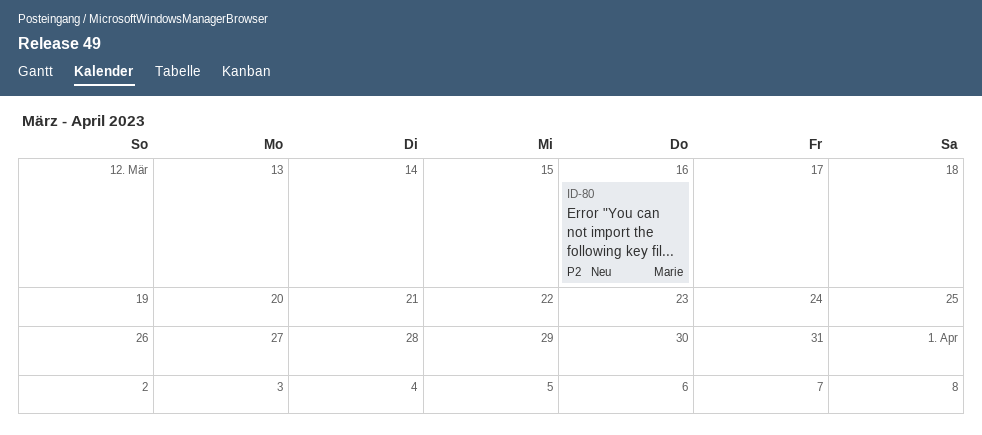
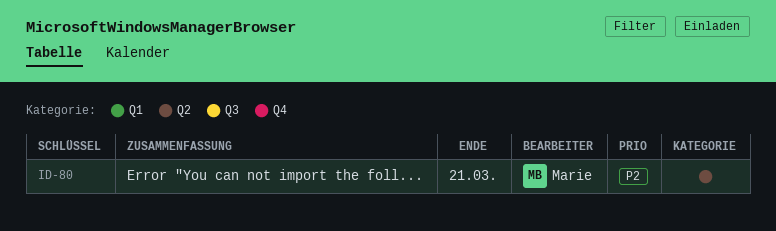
ID-80, due: Mar 16 -> Mar 21

